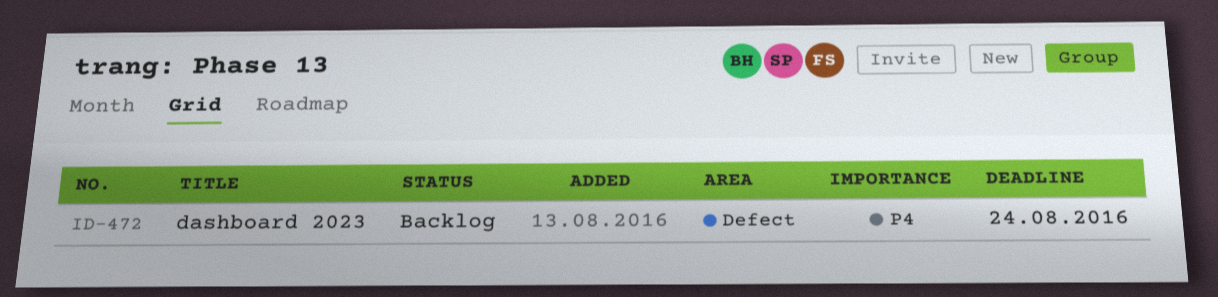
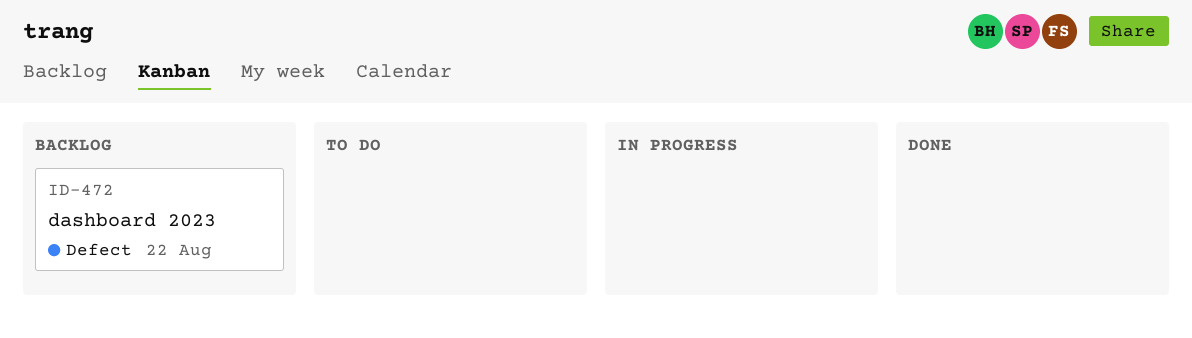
ID-472, due: Aug 24 -> Aug 22

